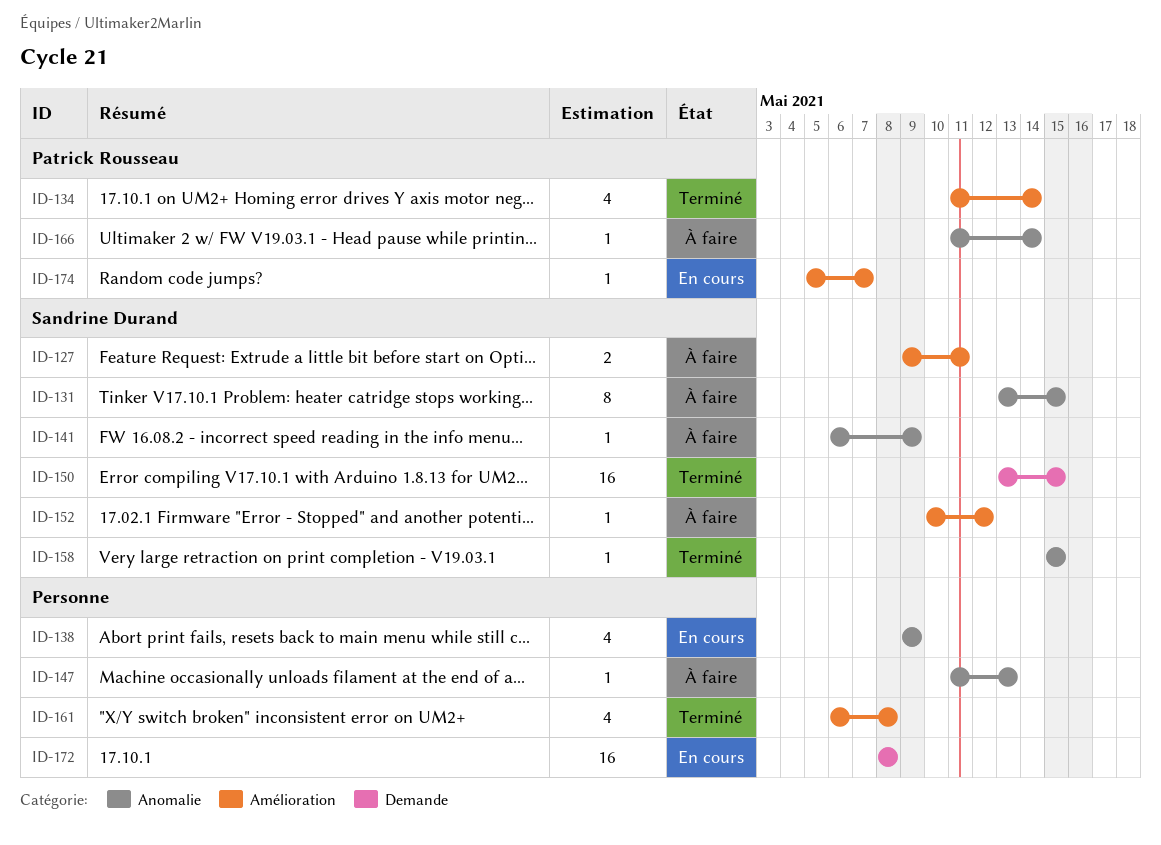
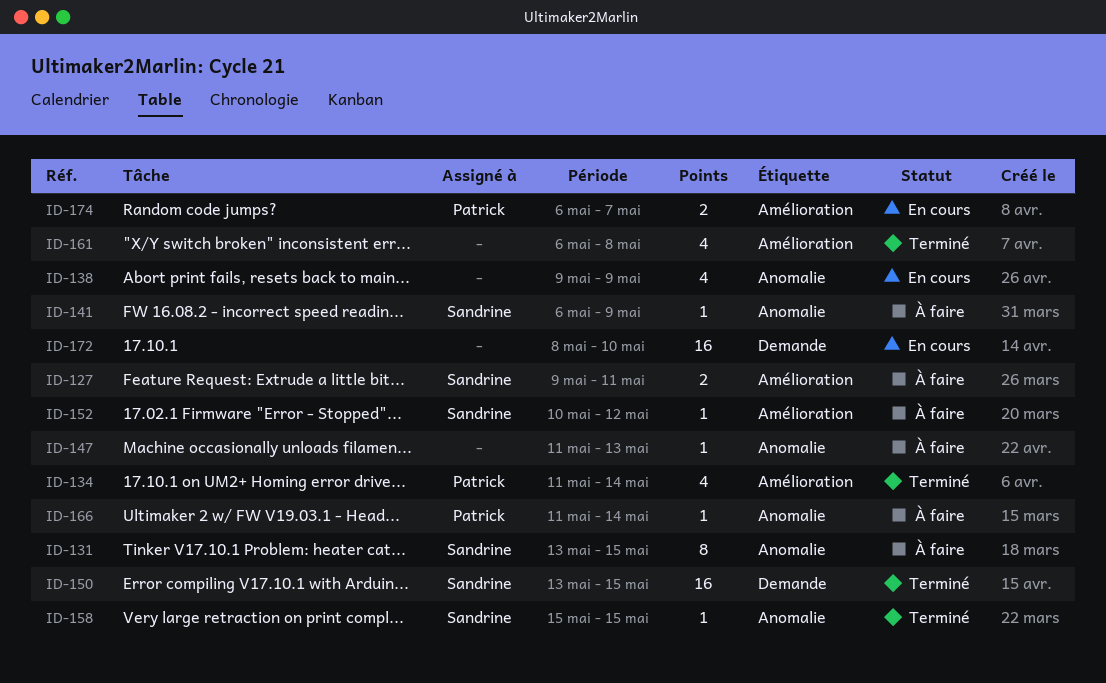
ID-172, due: May 8 -> May 10
ID-174, estimate: 1 -> 2
ID-174, start: May 5 -> May 6

